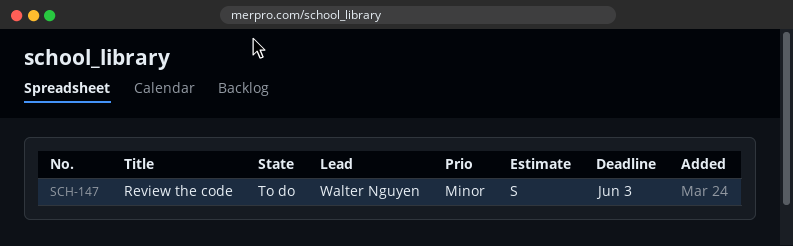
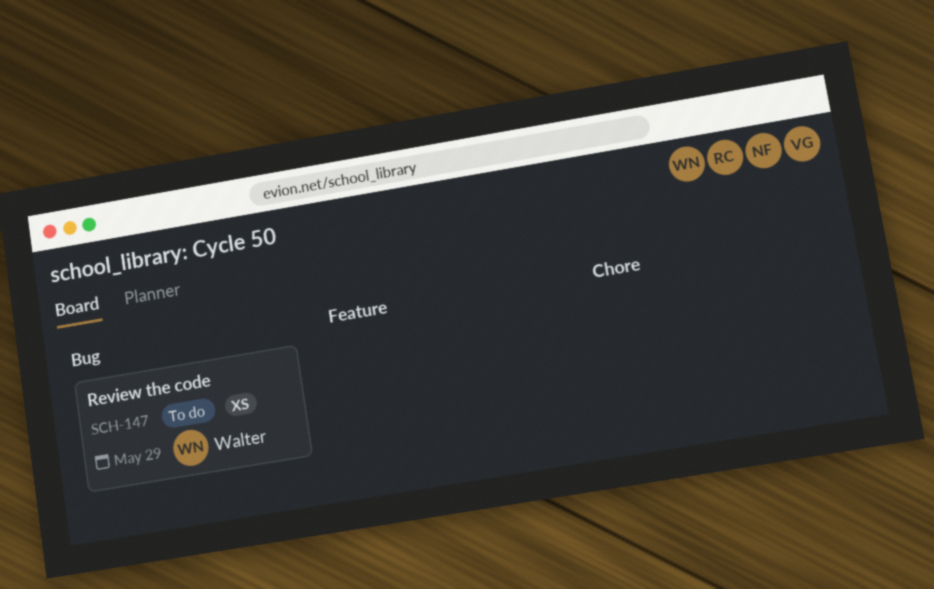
SCH-147, estimate: S -> XS
SCH-147, due: Jun 3 -> May 29

